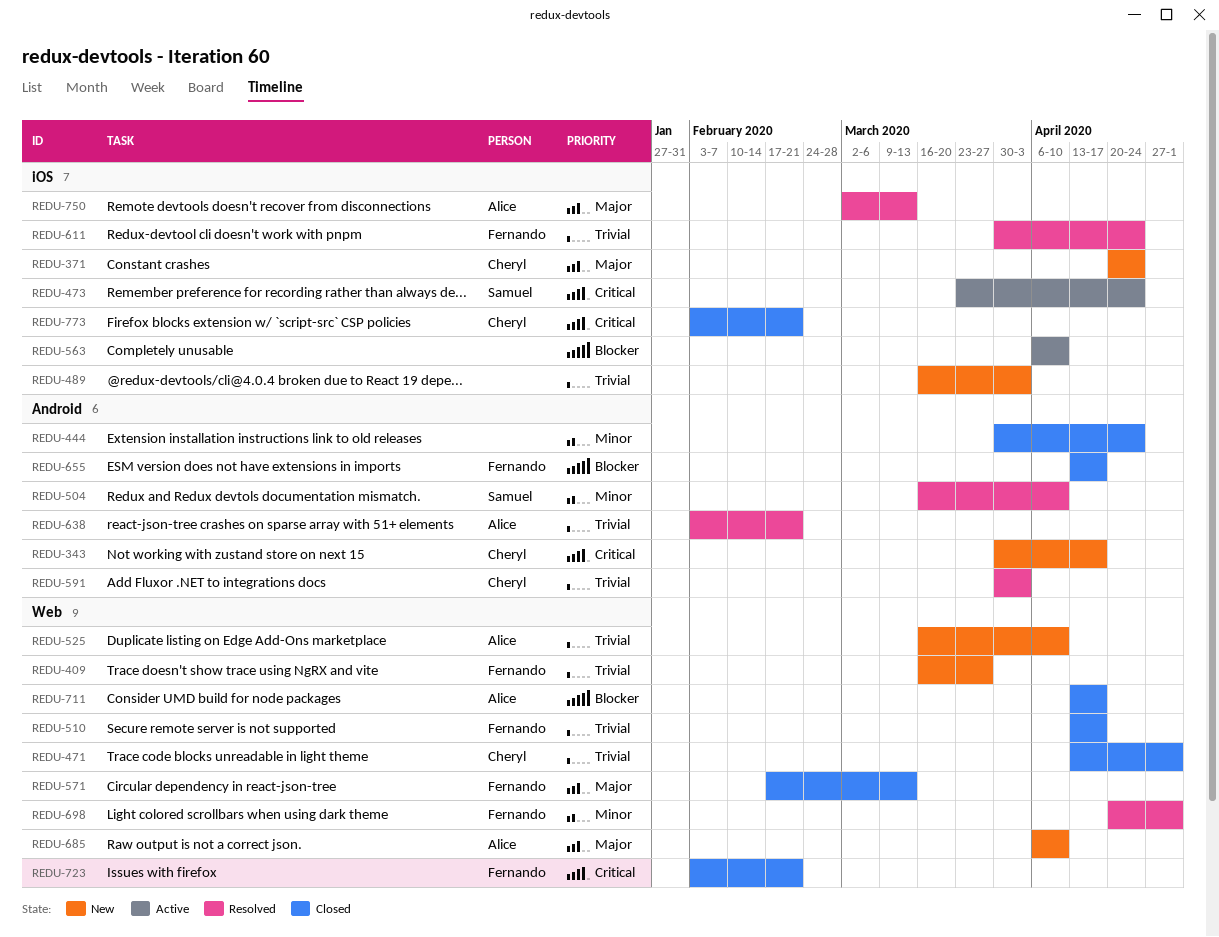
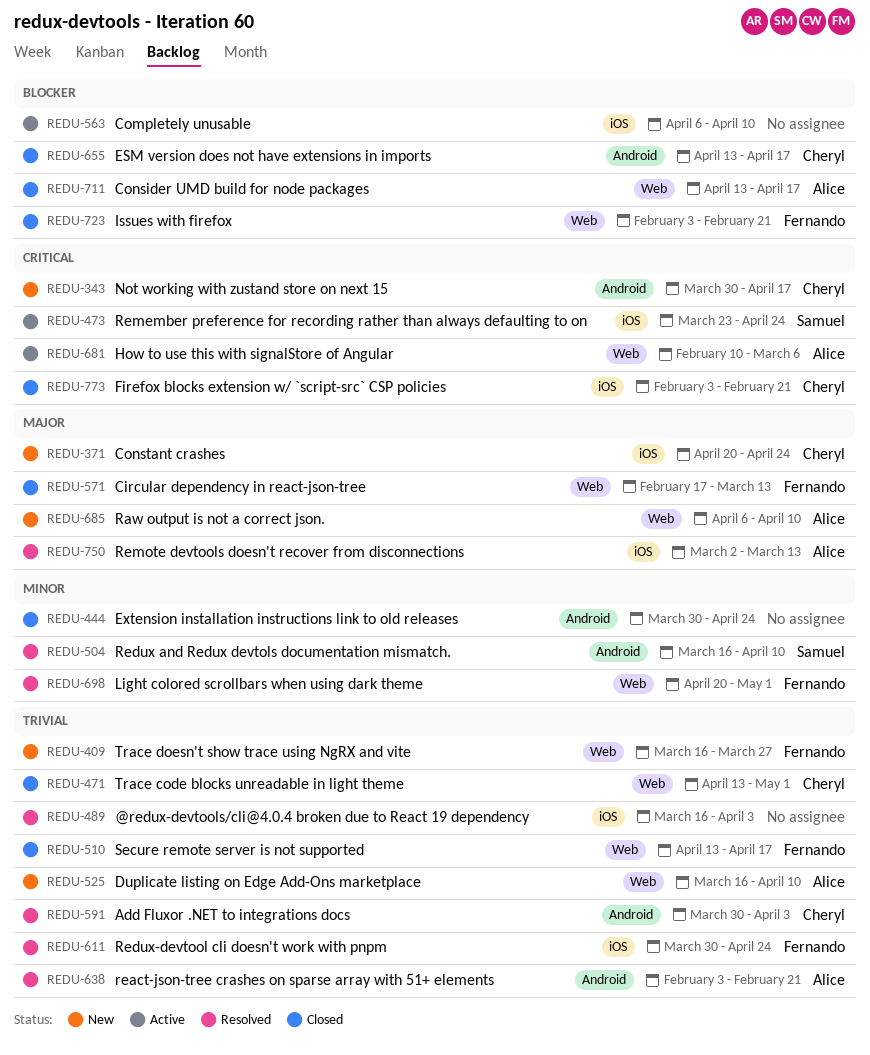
REDU-489, status: New -> Resolved
REDU-655, owner: Fernando -> Cheryl
REDU-681: none -> present
REDU-723, priority: Critical -> Blocker

